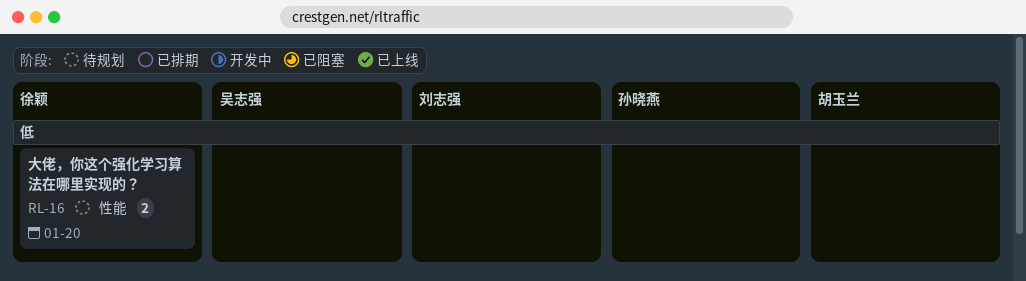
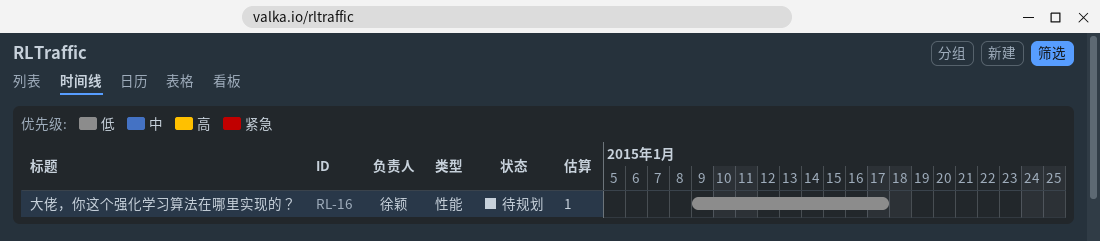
RL-16, estimate: 2 -> 1
RL-16, due: Jan 20 -> Jan 17

